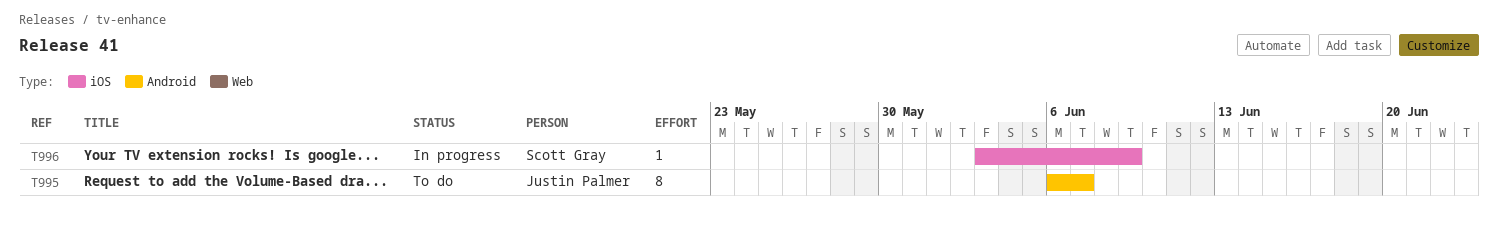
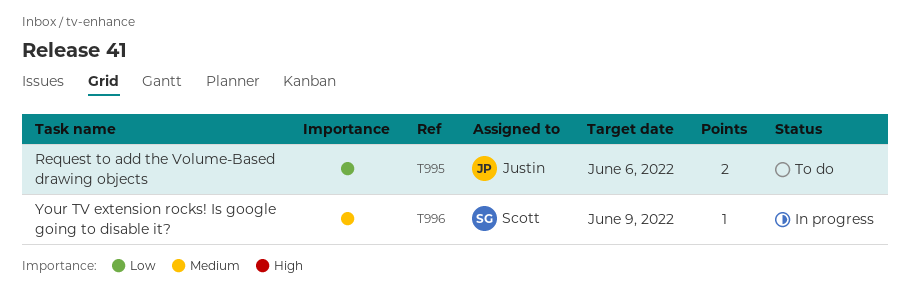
T995, estimate: 8 -> 2
T995, due: Jun 7 -> Jun 6

